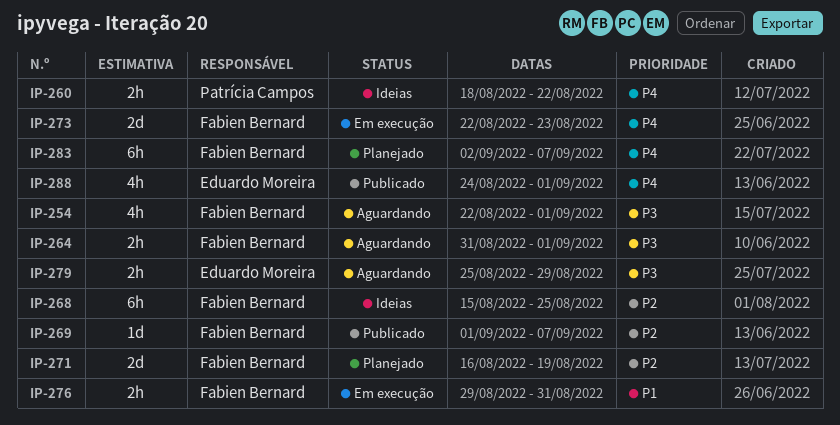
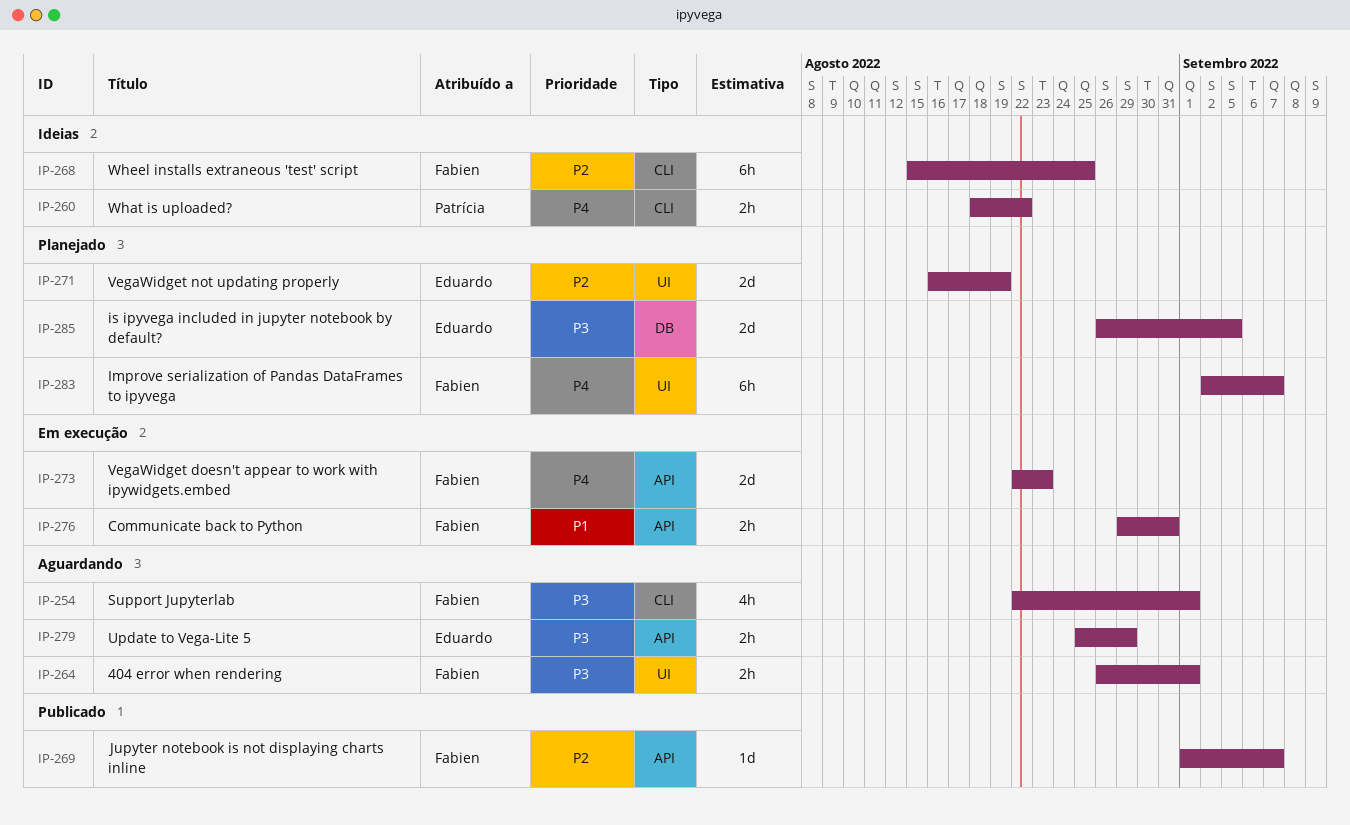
IP-264, start: Aug 31 -> Aug 26
IP-271, owner: Fabien Bernard -> Eduardo Moreira
IP-285: none -> present
IP-288: present -> none

